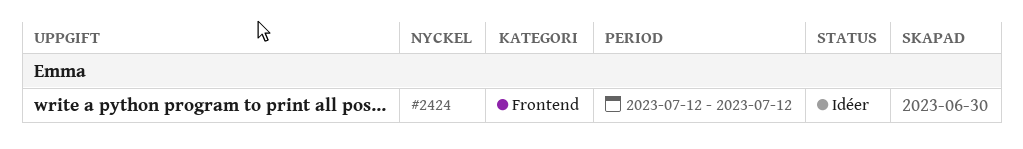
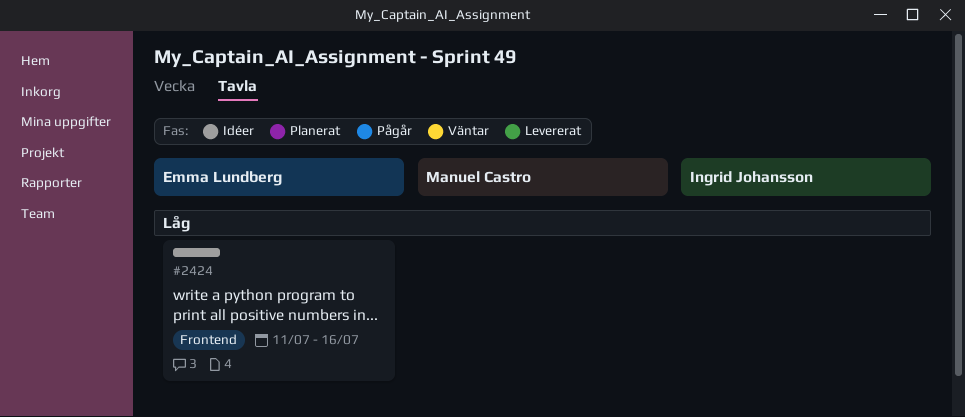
#2424, start: Jul 12 -> Jul 11
#2424, due: Jul 12 -> Jul 16

